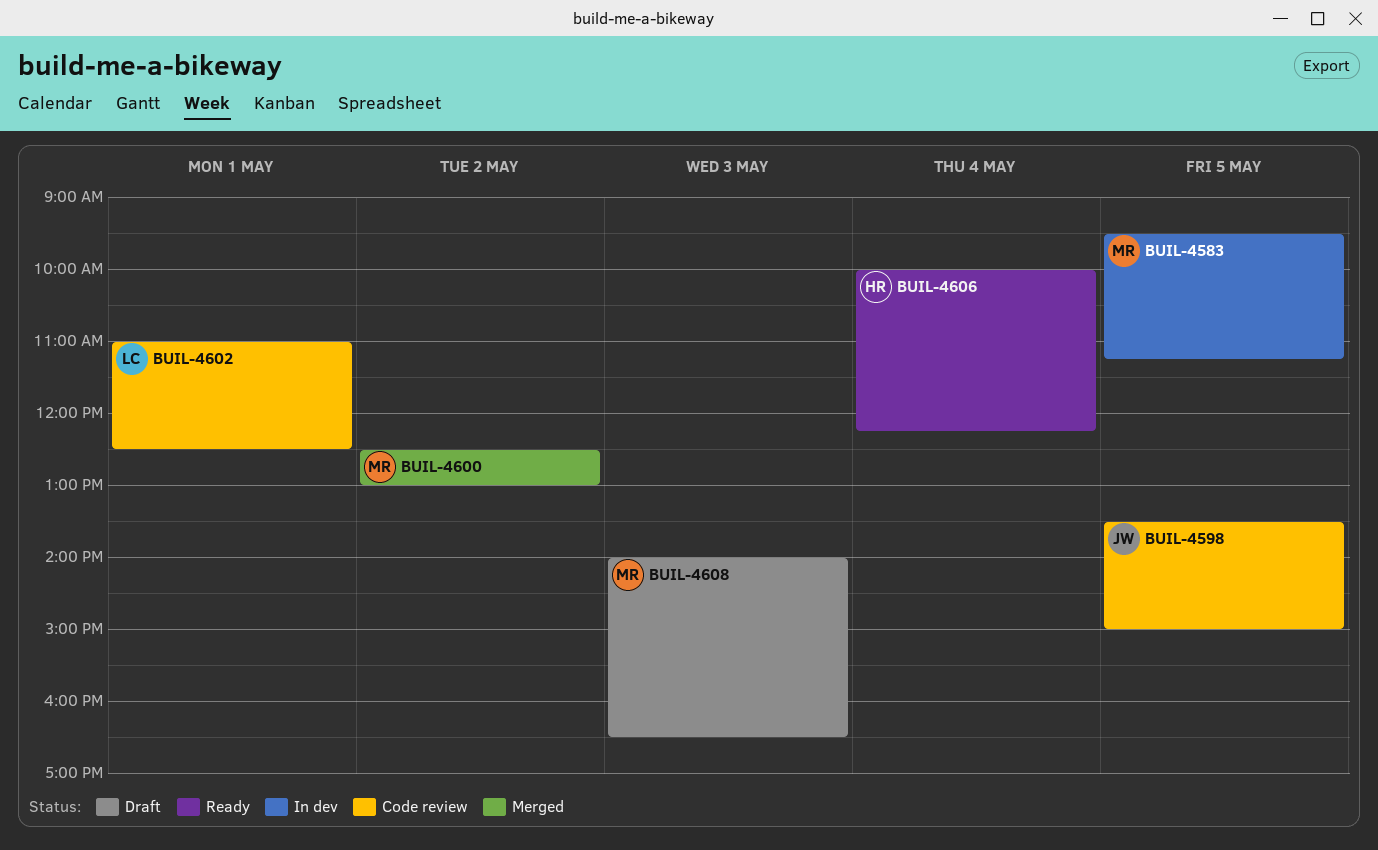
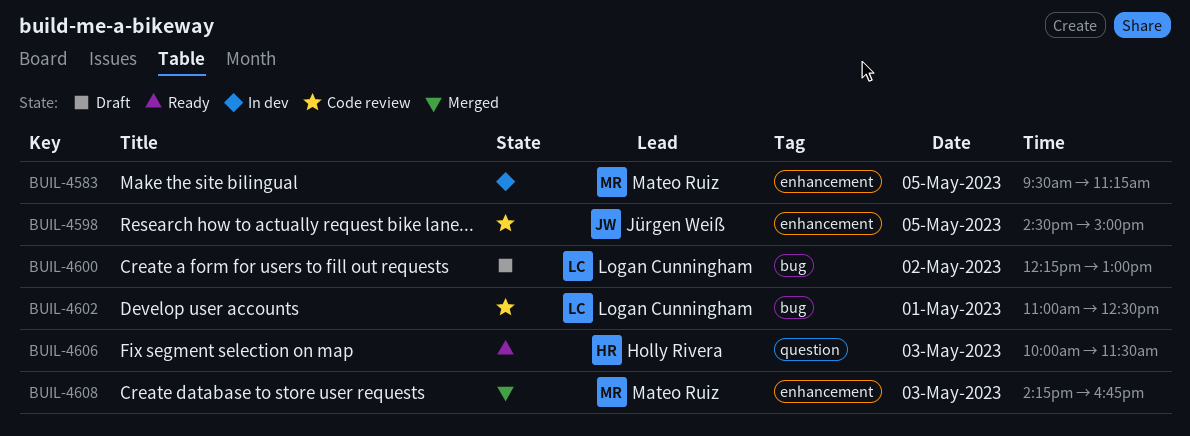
BUIL-4598, begins: 13:30 -> 14:30
BUIL-4600, status: Merged -> Draft
BUIL-4600, owner: Mateo Ruiz -> Logan Cunningham
BUIL-4600, begins: 12:30 -> 12:15
BUIL-4606, day: May 4 -> May 3
BUIL-4606, ends: 12:15 -> 11:30
BUIL-4608, status: Draft -> Merged
BUIL-4608, begins: 14:00 -> 14:15
BUIL-4608, ends: 16:30 -> 16:45

